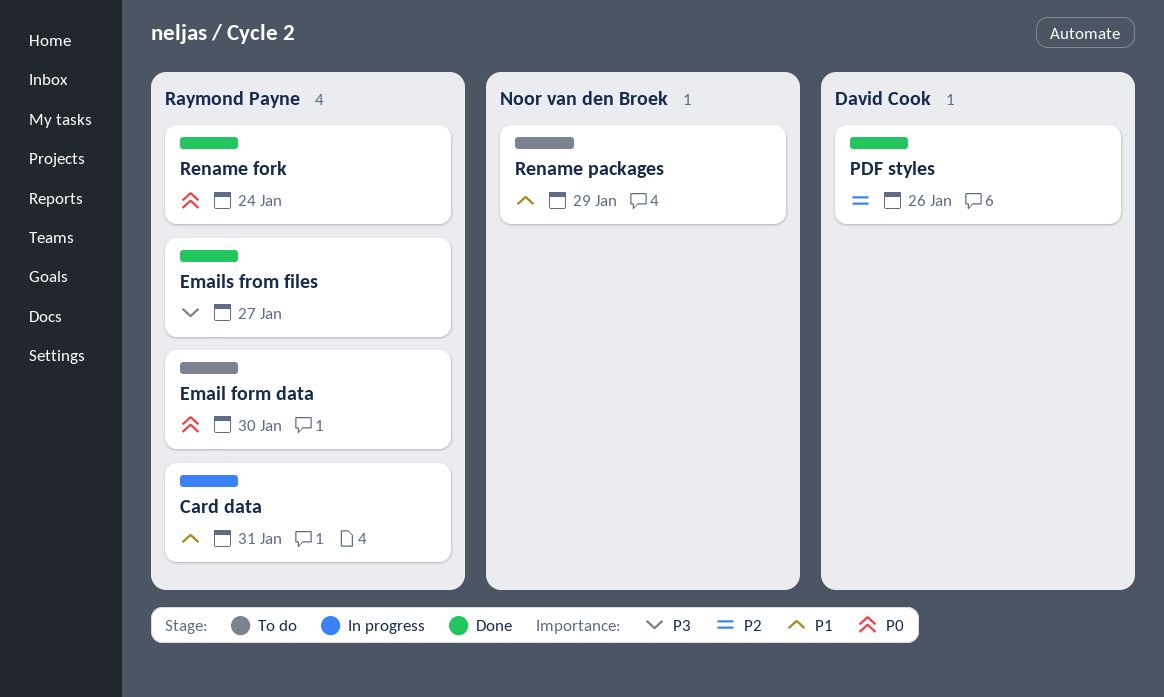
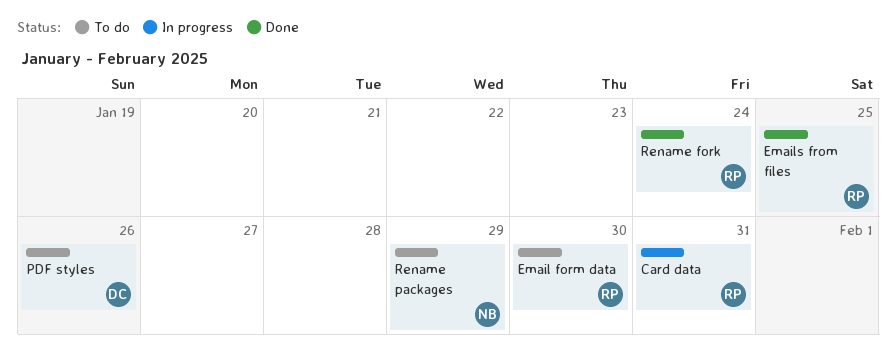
Emails from files, due: Jan 27 -> Jan 25
PDF styles, status: Done -> To do

